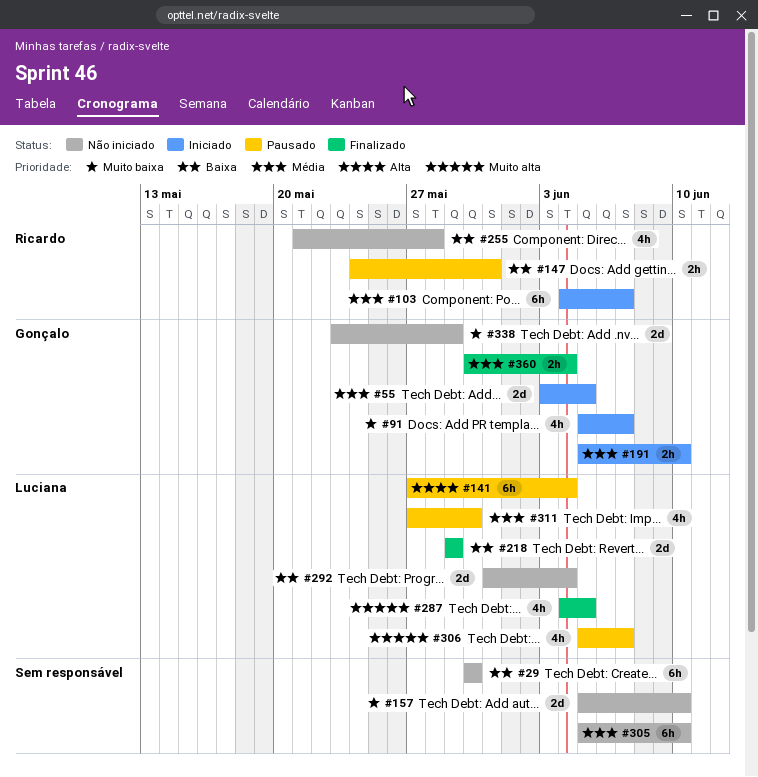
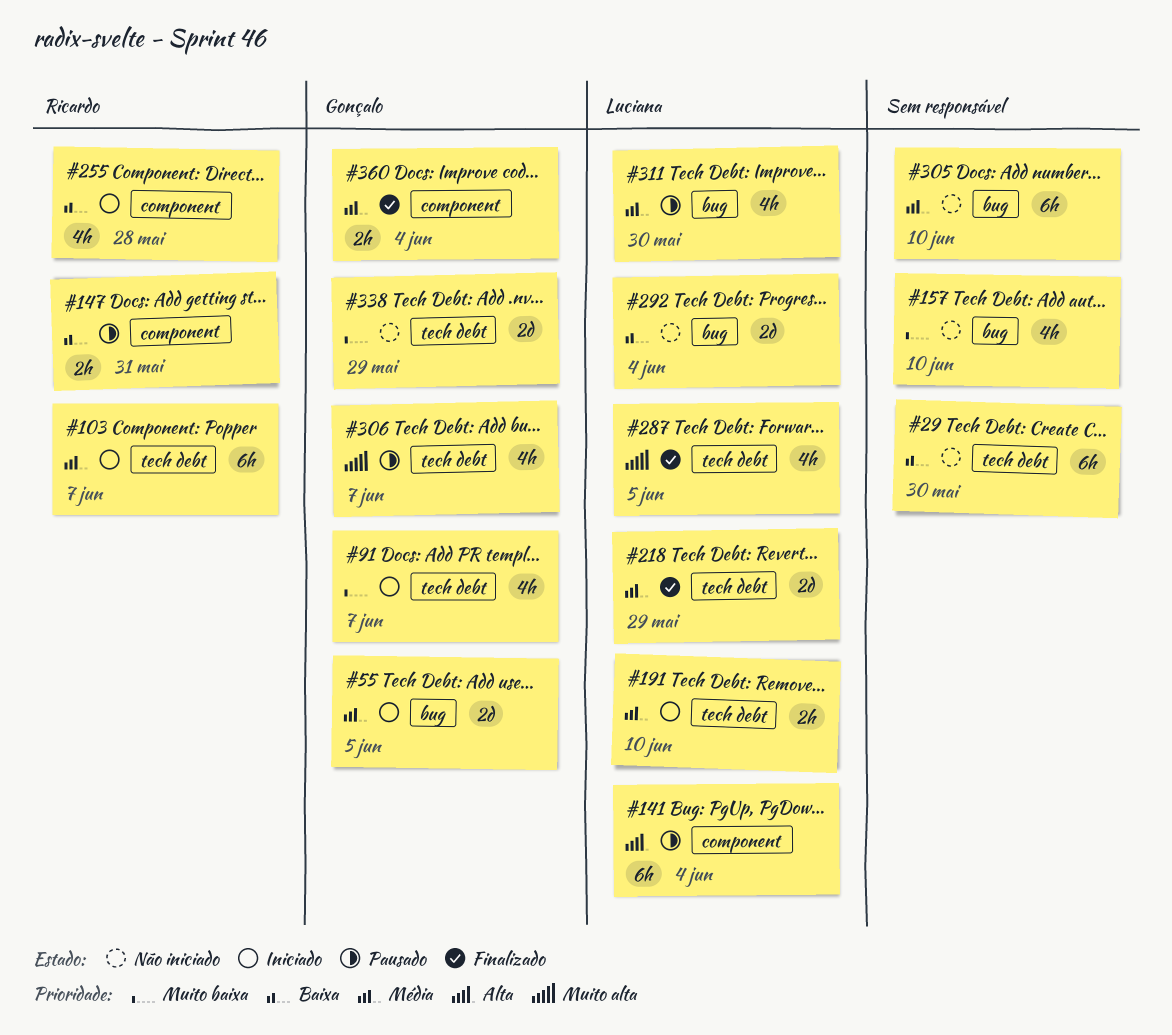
#157, estimate: 2d -> 4h
#191, owner: Gonçalo -> Luciana
#218, priority: Baixa -> Média
#255, status: Não iniciado -> Iniciado
#306, owner: Luciana -> Gonçalo

